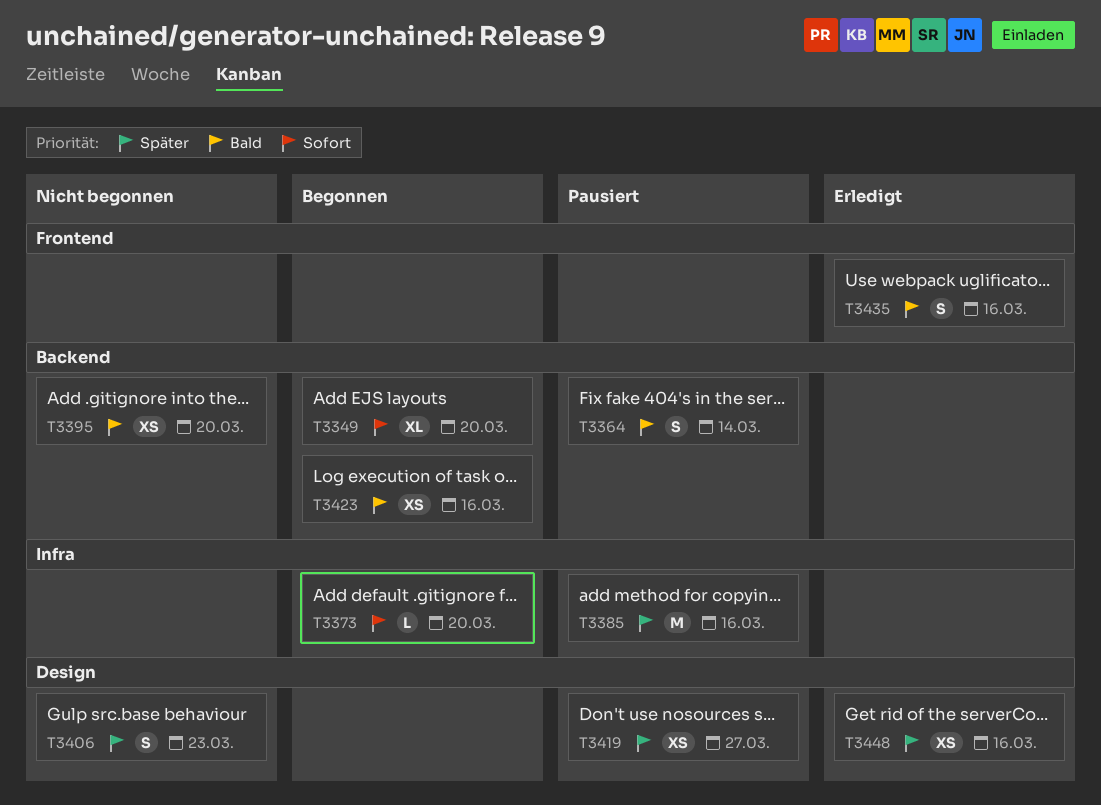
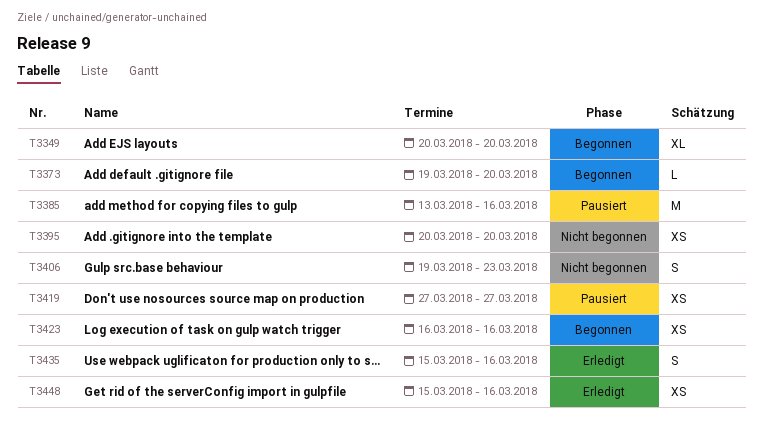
T3364: present -> none

